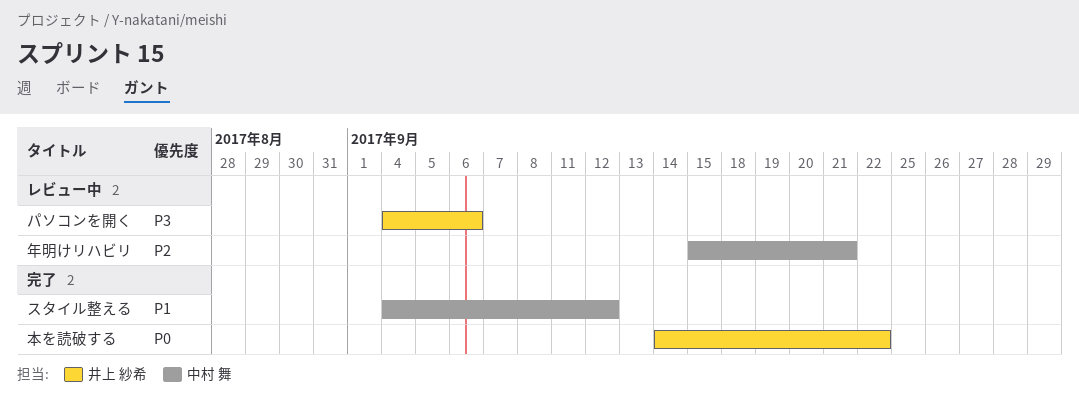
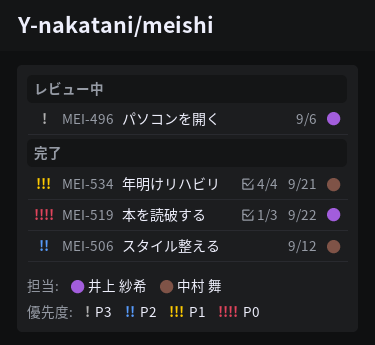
スタイル整える, priority: P1 -> P2
年明けリハビリ, status: レビュー中 -> 完了
年明けリハビリ, priority: P2 -> P1

